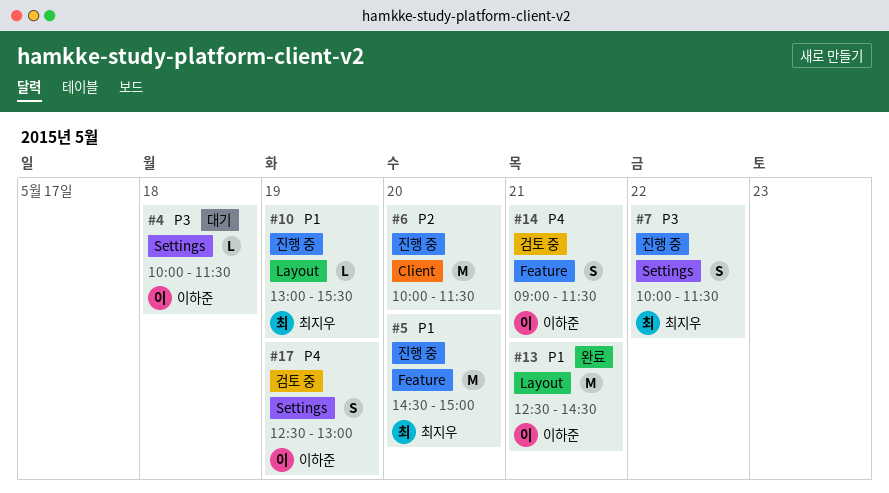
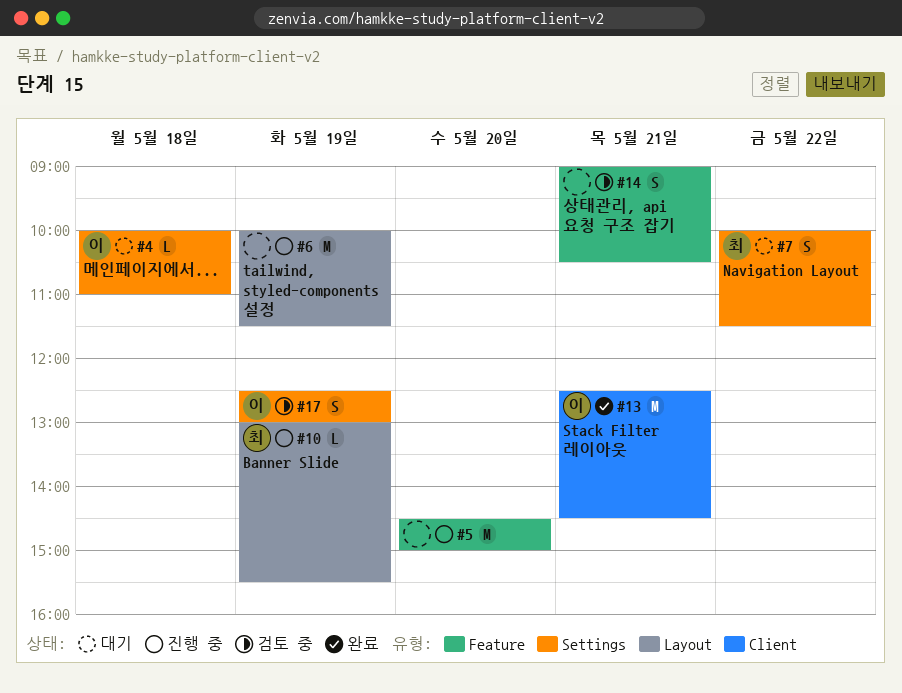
#4, ends: 11:30 -> 11:00
#5, owner: 최지우 -> none
#6, label: Client -> Layout
#6, day: May 20 -> May 19
#7, status: 진행 중 -> 대기
#13, label: Layout -> Client
#14, owner: 이하준 -> none
#14, ends: 11:30 -> 10:30

